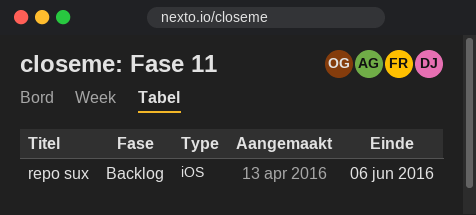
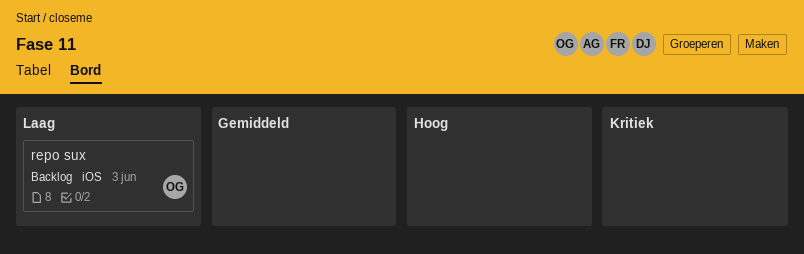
repo sux, due: Jun 6 -> Jun 3

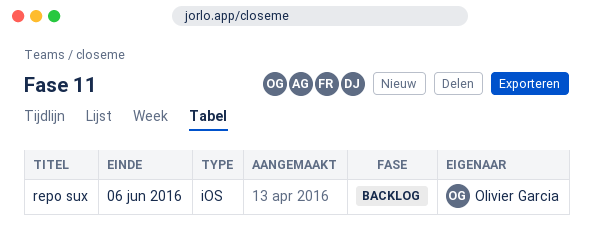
repo sux, due: Jun 3 -> Jun 6

